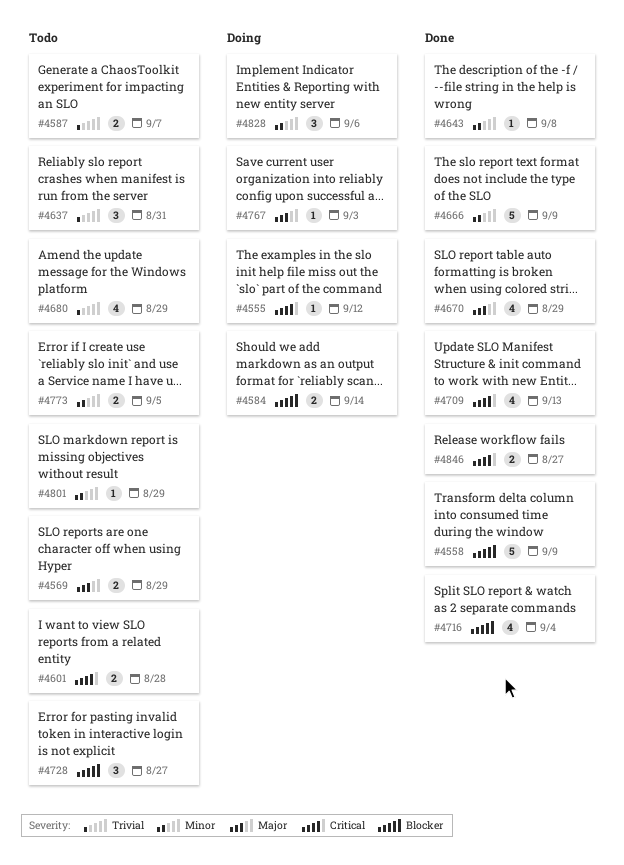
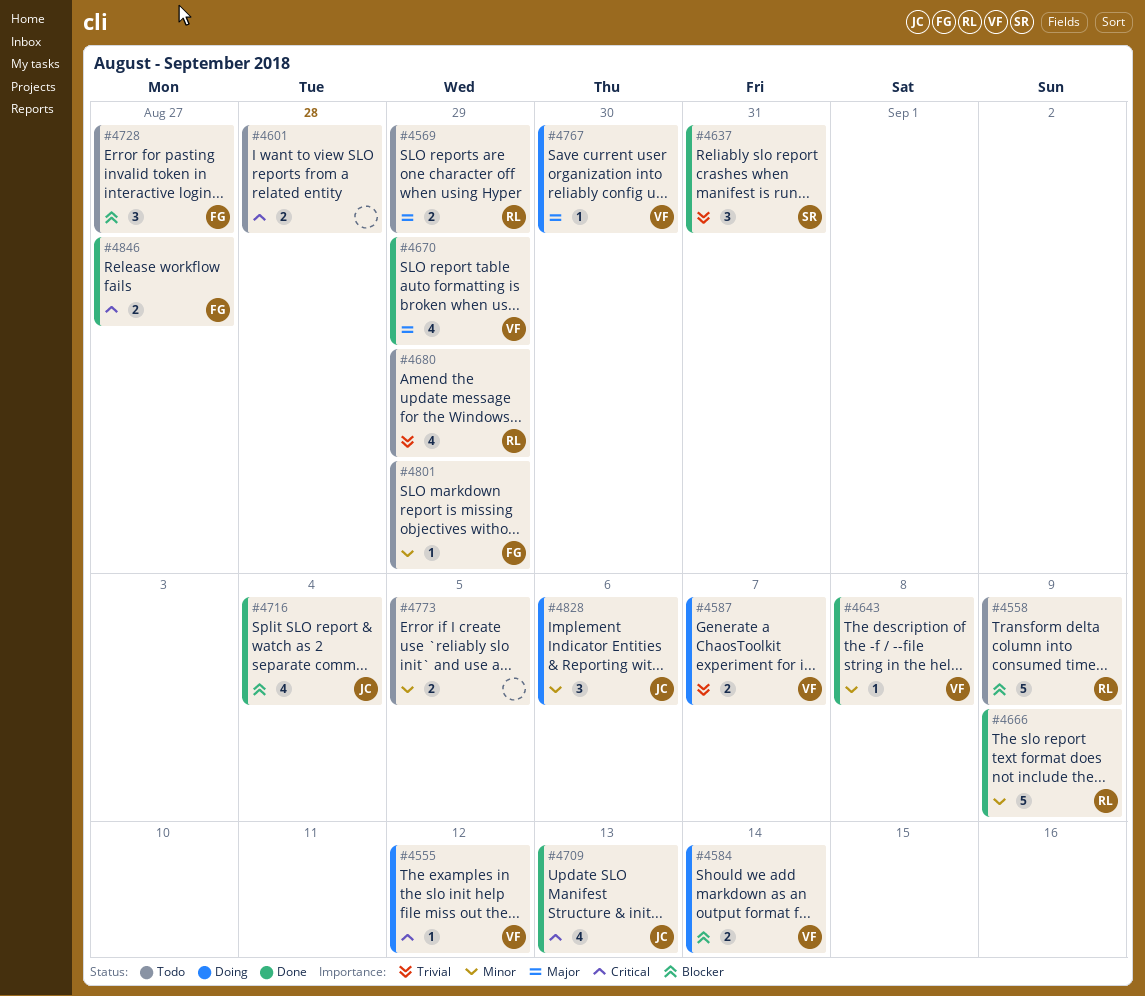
#4558, status: Done -> Todo
#4587, status: Todo -> Doing
#4637, status: Todo -> Done
#4767, due: Sep 3 -> Aug 30

